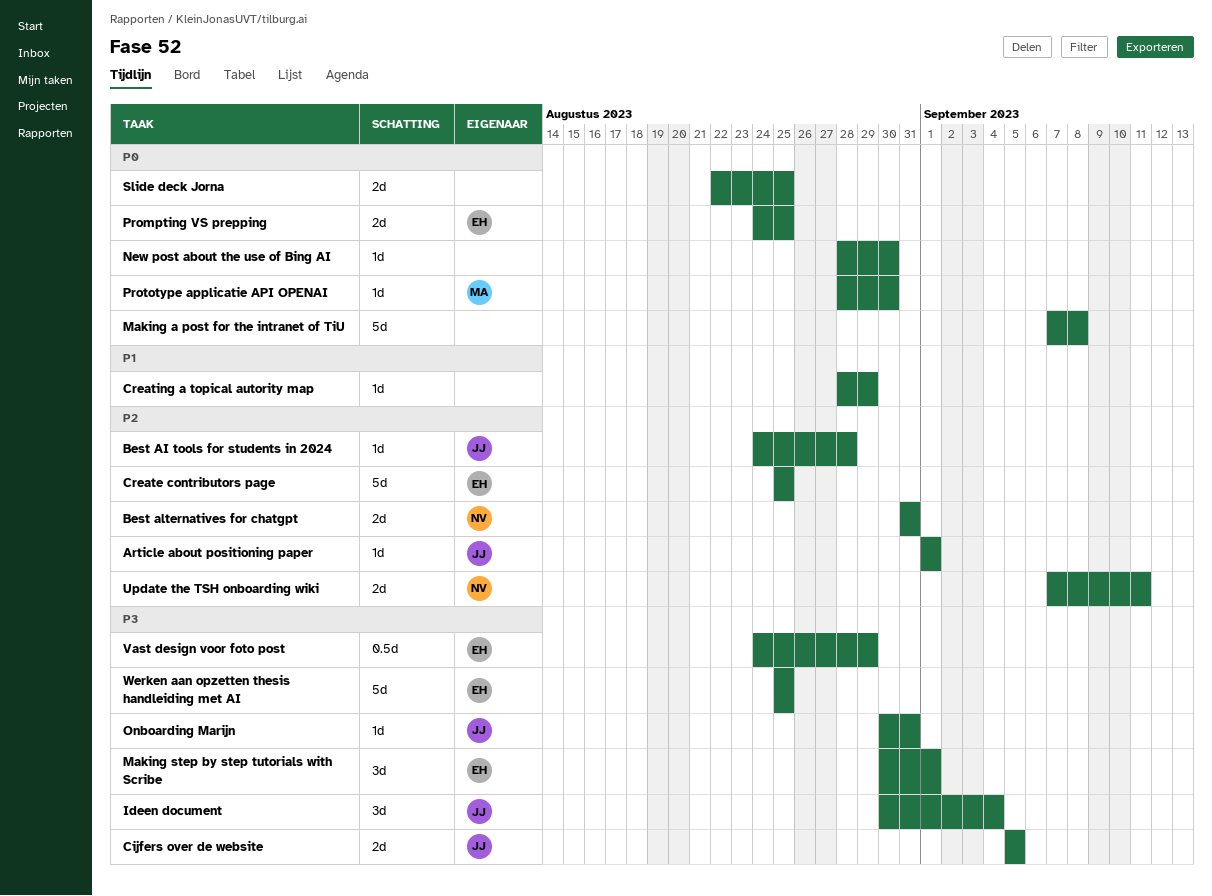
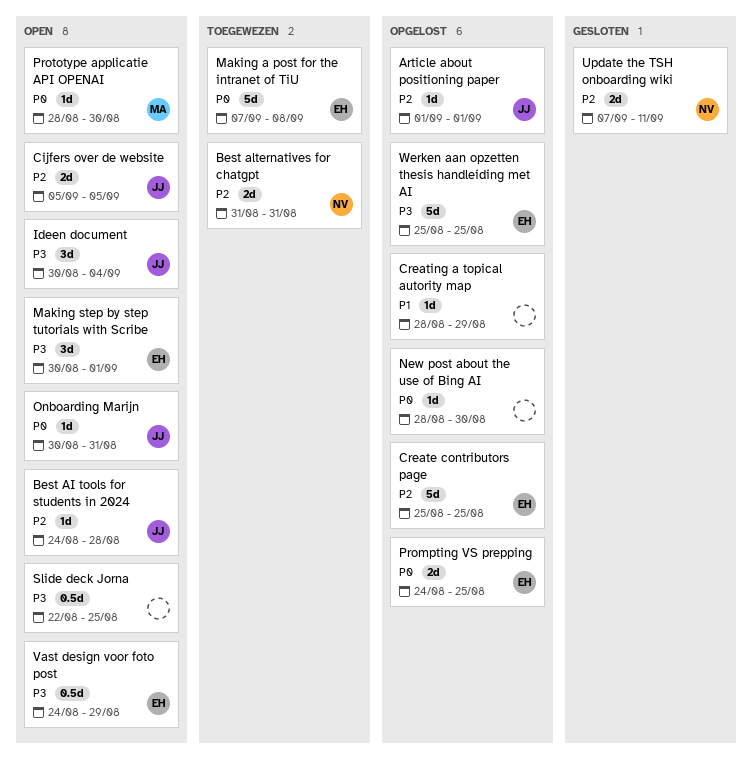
Cijfers over de website, priority: P3 -> P2
Making a post for the intranet of TiU, owner: none -> EH
Onboarding Marijn, priority: P3 -> P0
Slide deck Jorna, priority: P0 -> P3
Slide deck Jorna, estimate: 2d -> 0.5d

